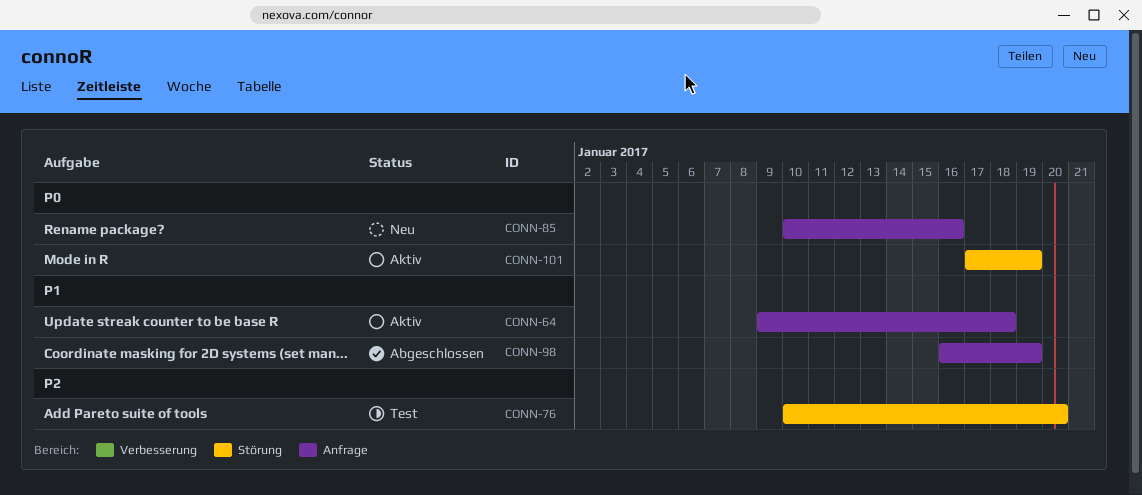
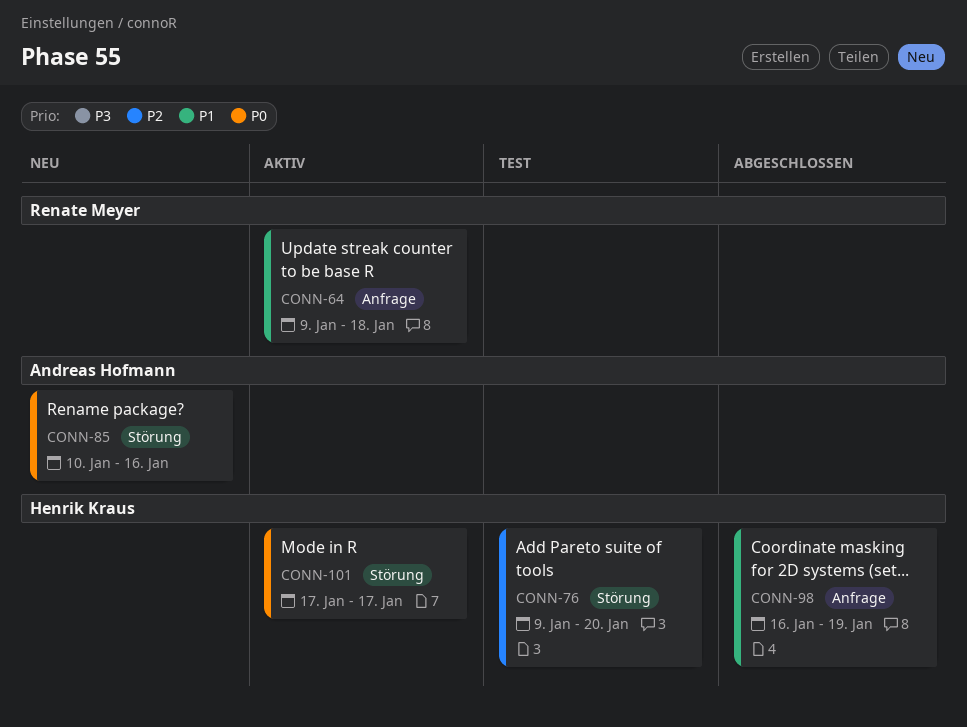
CONN-76, start: Jan 10 -> Jan 9
CONN-85, label: Anfrage -> Störung
CONN-101, due: Jan 19 -> Jan 17

